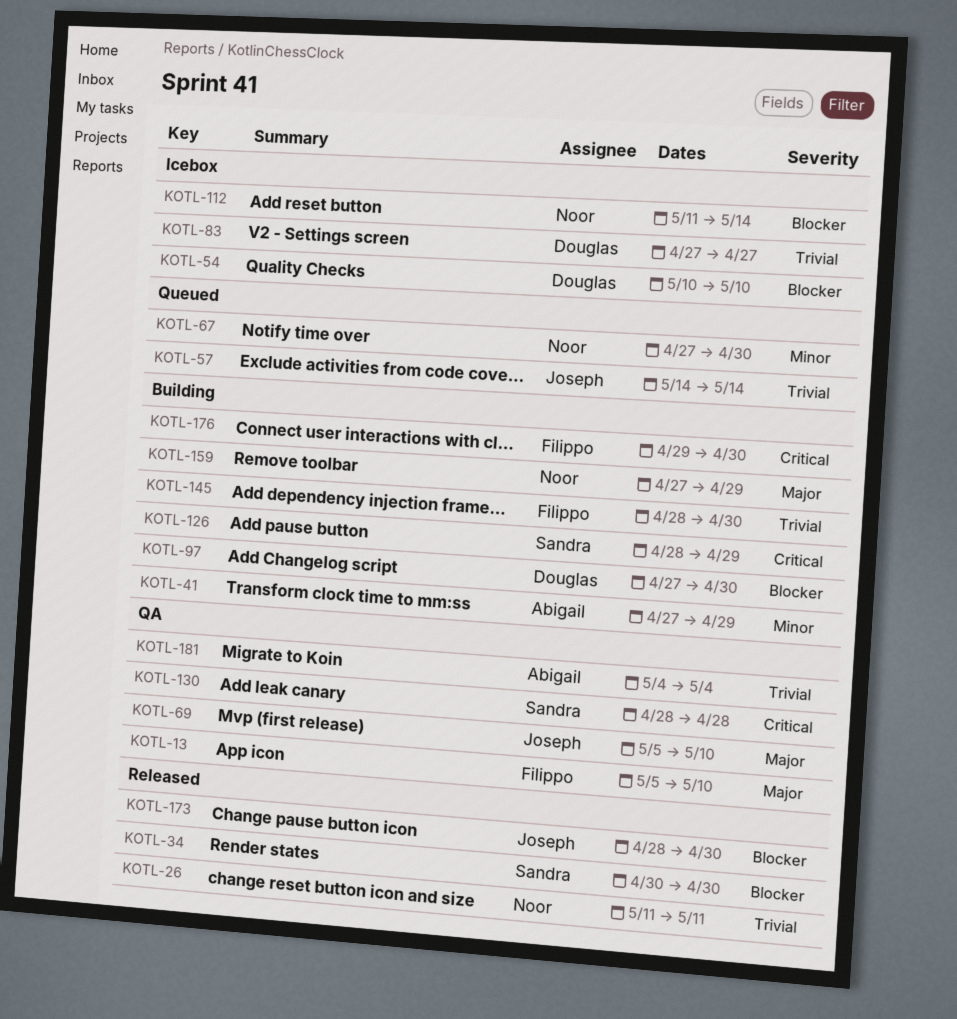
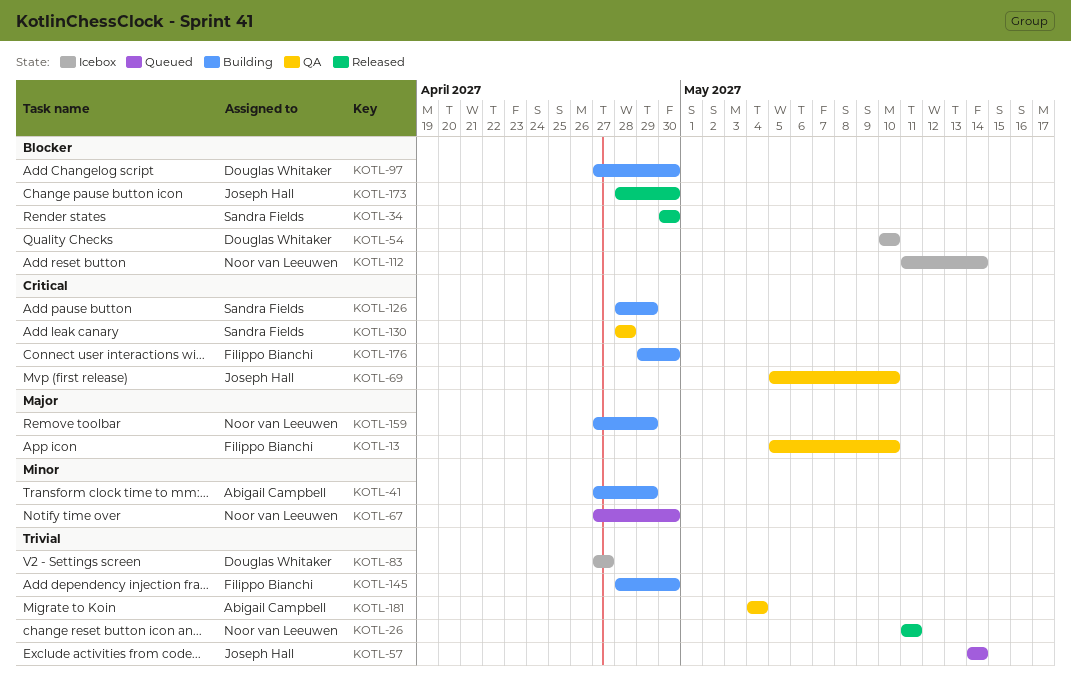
KOTL-69, priority: Major -> Critical

